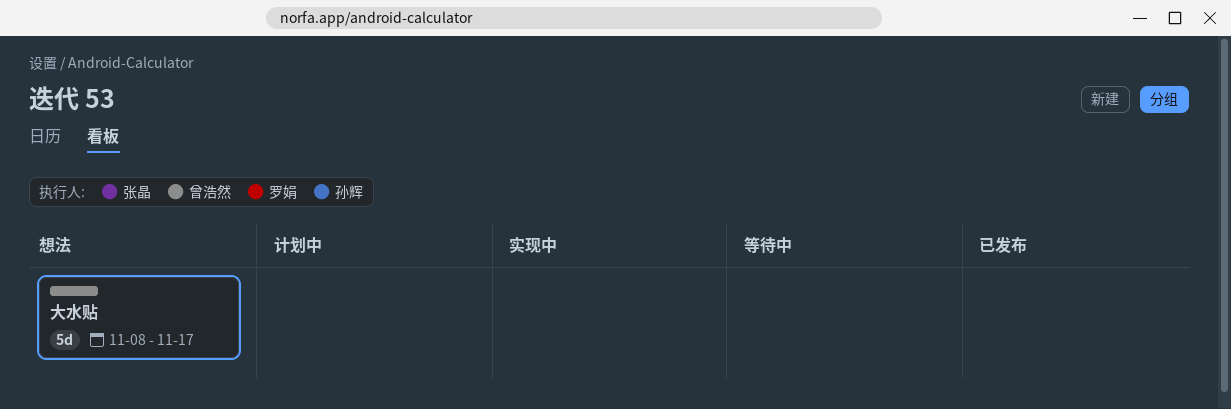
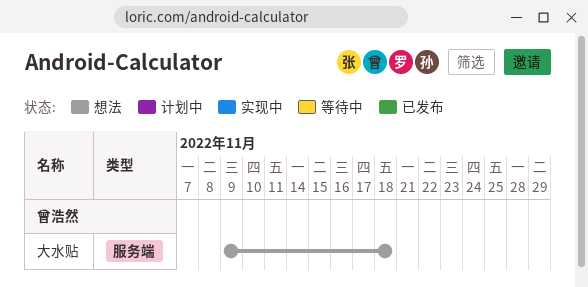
大水贴, start: Nov 8 -> Nov 9
大水贴, due: Nov 17 -> Nov 18

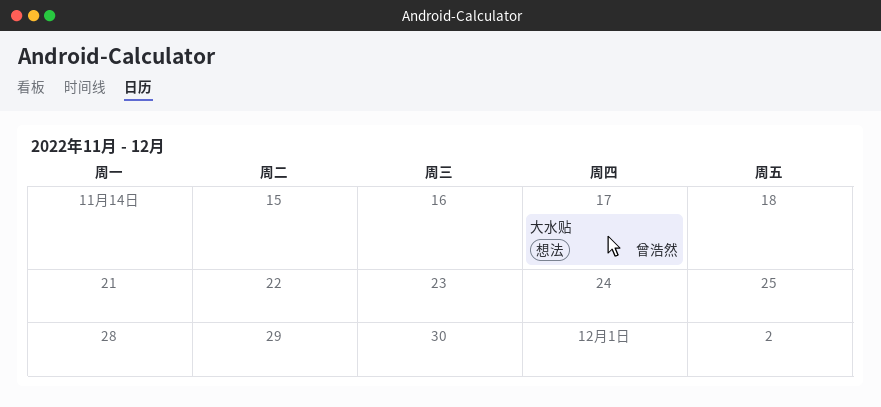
大水贴, due: Nov 18 -> Nov 17

